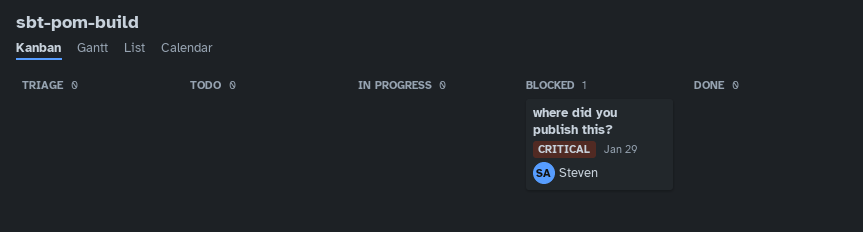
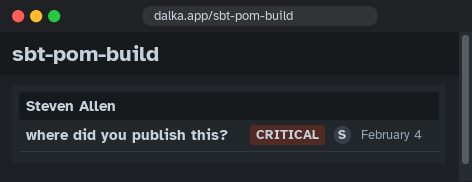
where did you publish this?, due: Jan 29 -> Feb 4

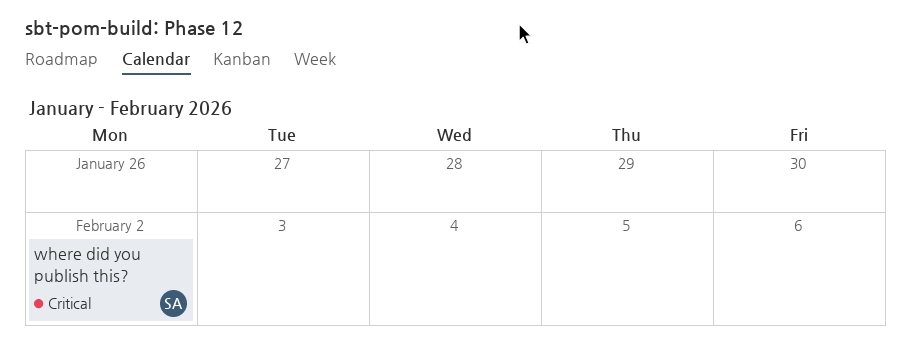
where did you publish this?, due: Feb 4 -> Feb 2

